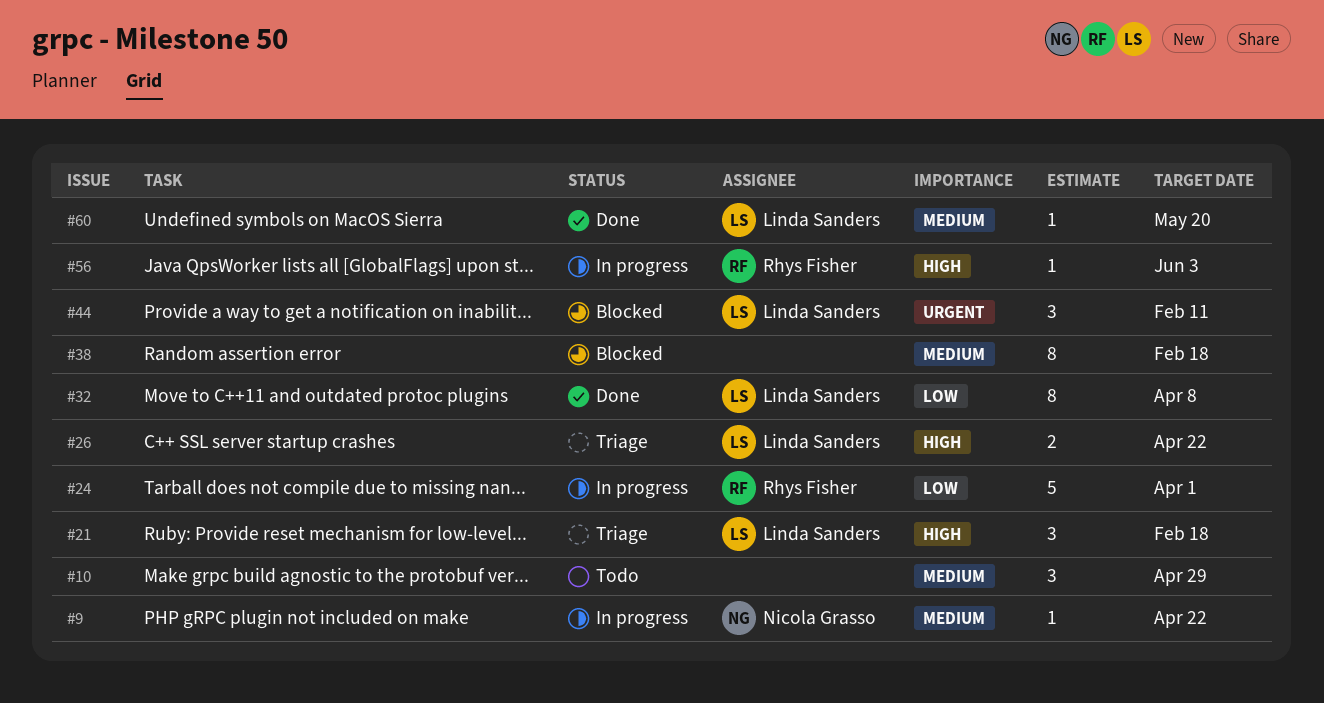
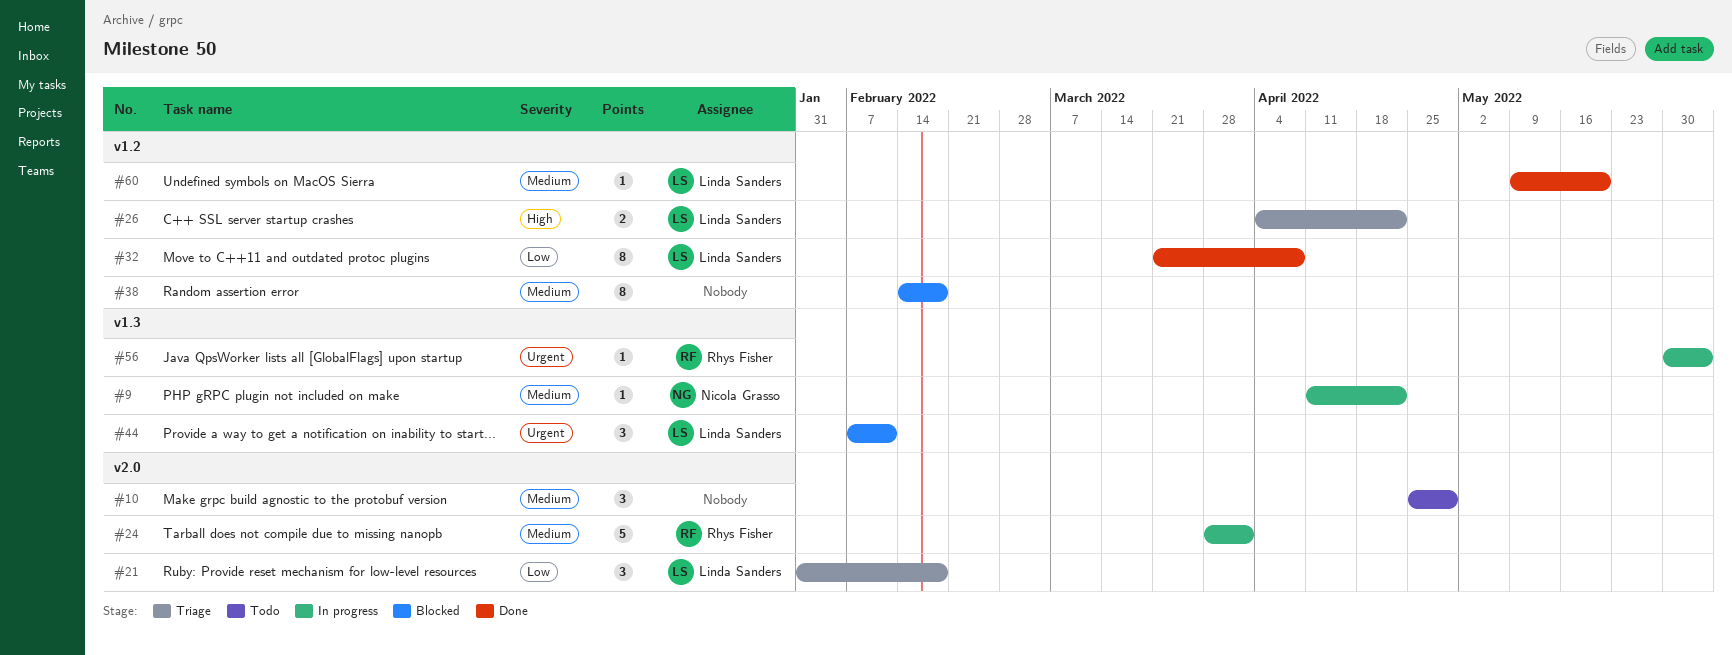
#21, priority: High -> Low
#24, priority: Low -> Medium
#56, priority: High -> Urgent

